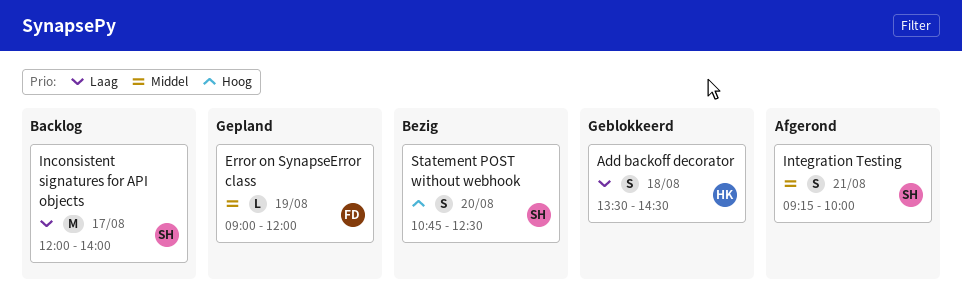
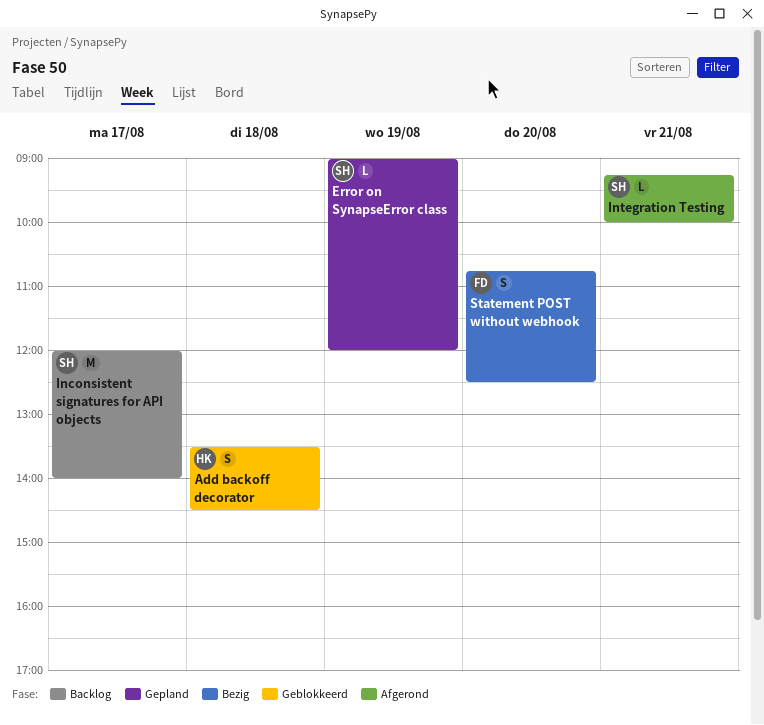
Error on SynapseError class, owner: FD -> SH
Integration Testing, estimate: S -> L
Statement POST without webhook, owner: SH -> FD

